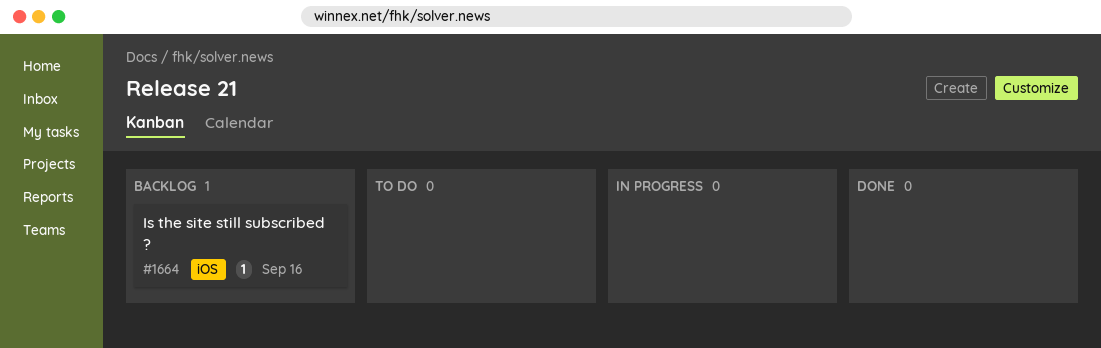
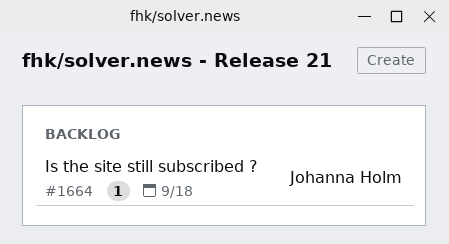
#1664, due: Sep 16 -> Sep 18

